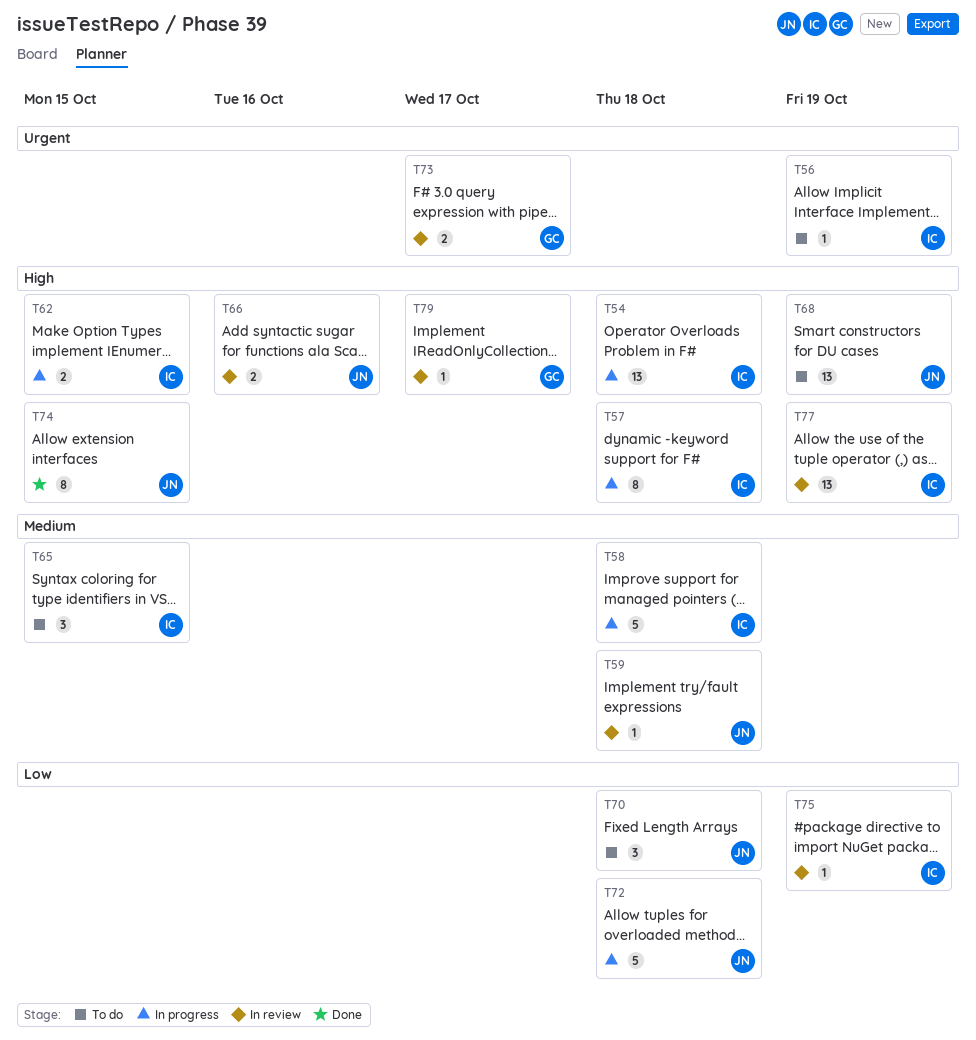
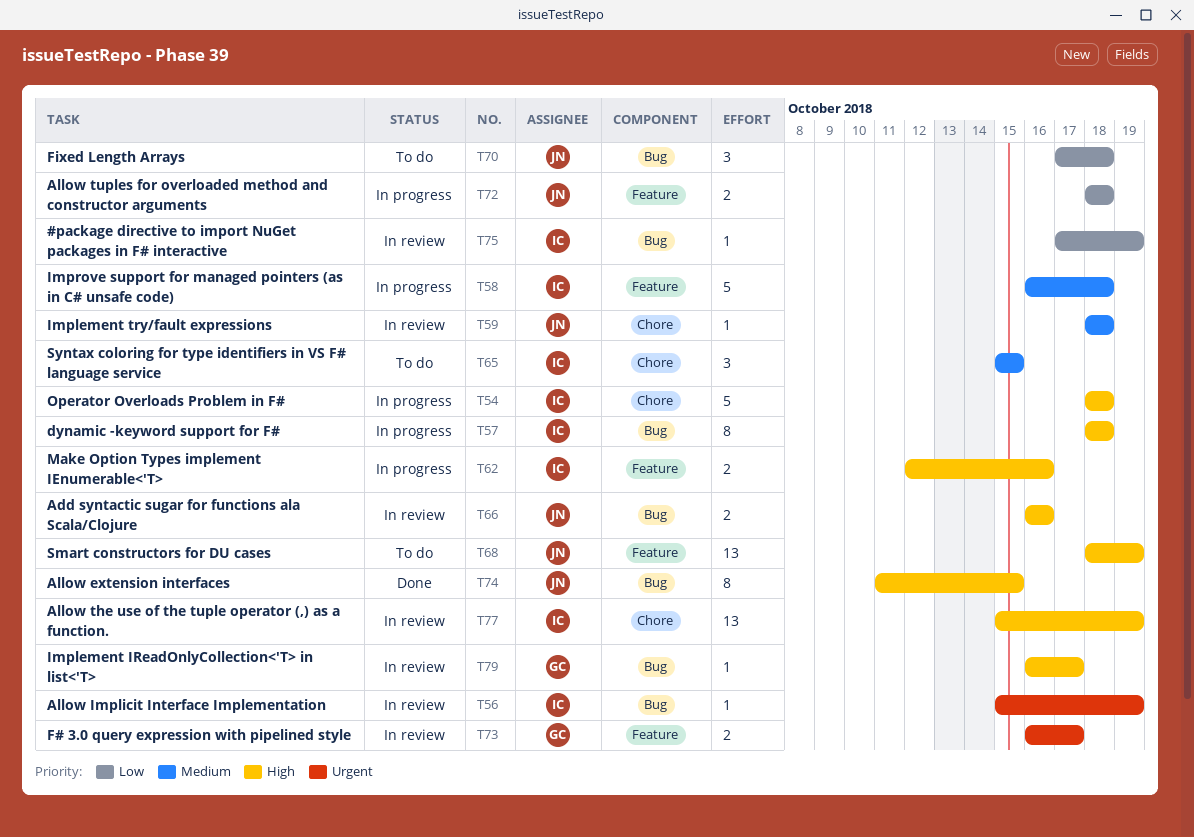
T54, estimate: 13 -> 5
T56, status: To do -> In review
T62, due: Oct 15 -> Oct 16
T72, estimate: 5 -> 2

